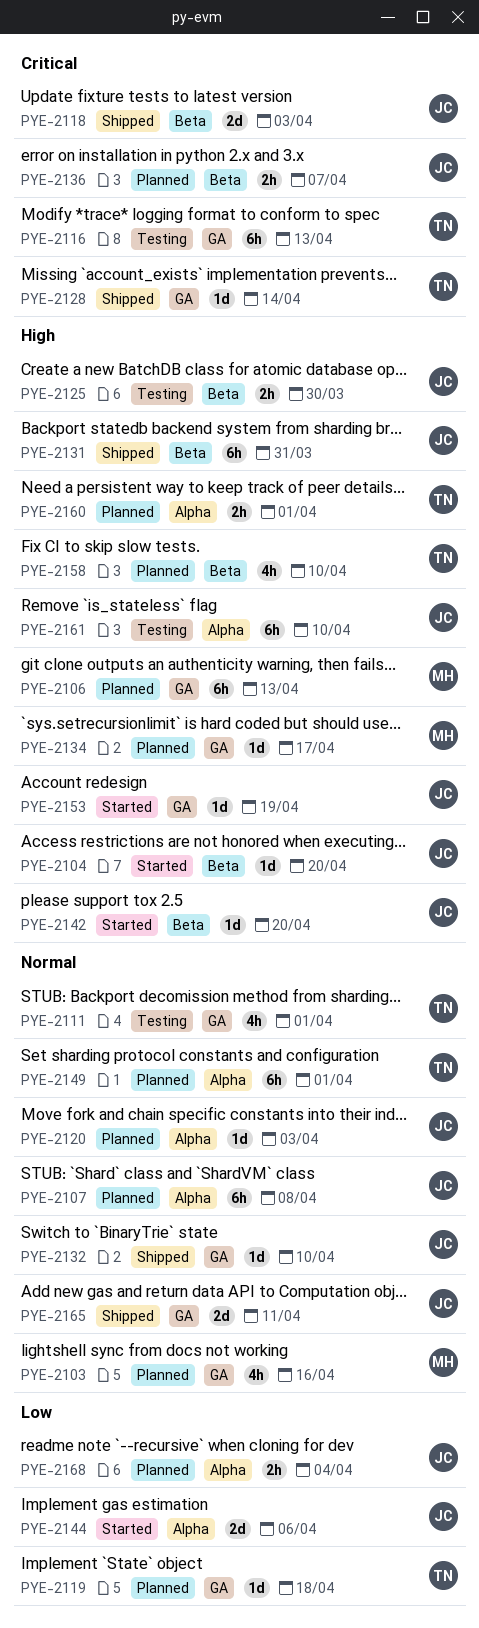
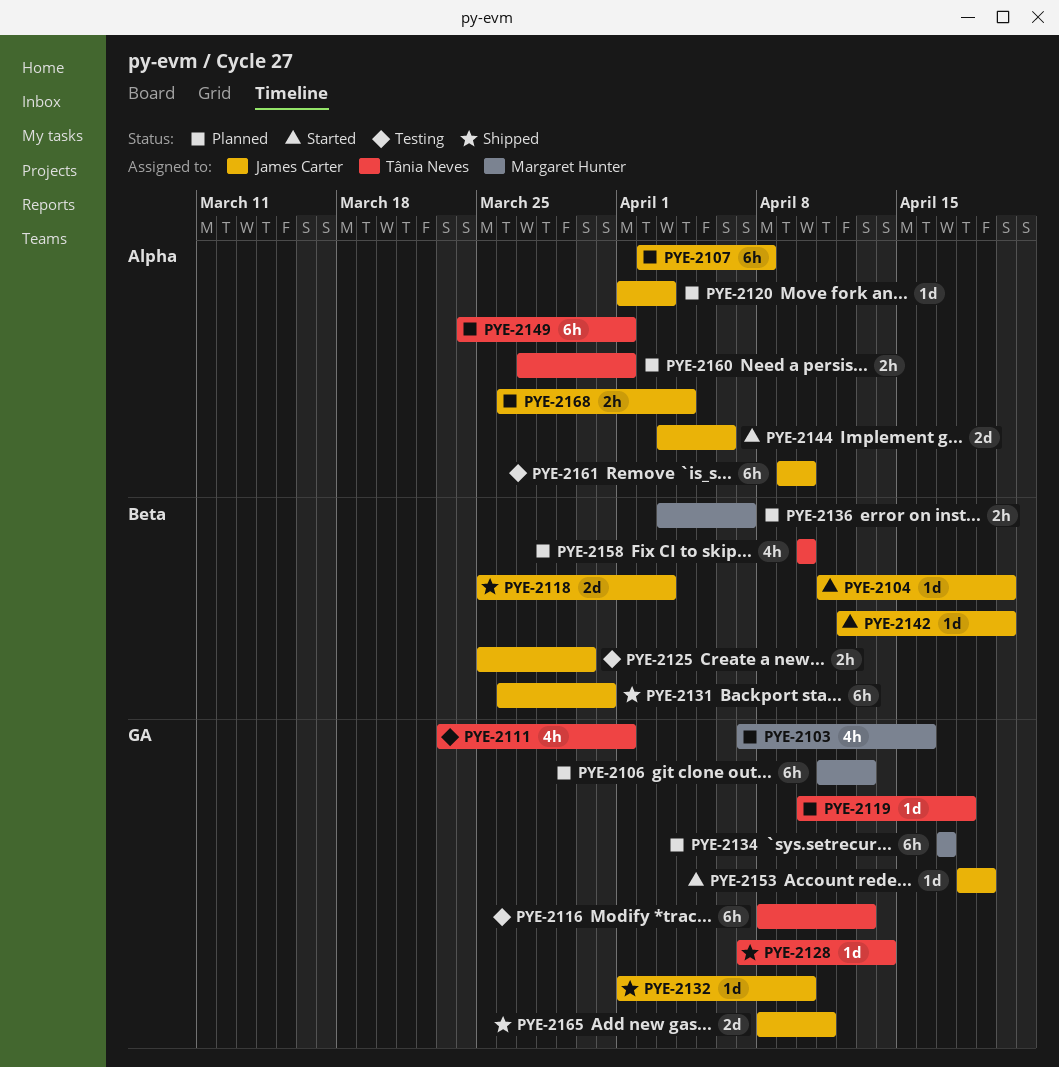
PYE-2134, estimate: 1d -> 6h
PYE-2136, owner: James Carter -> Margaret Hunter

